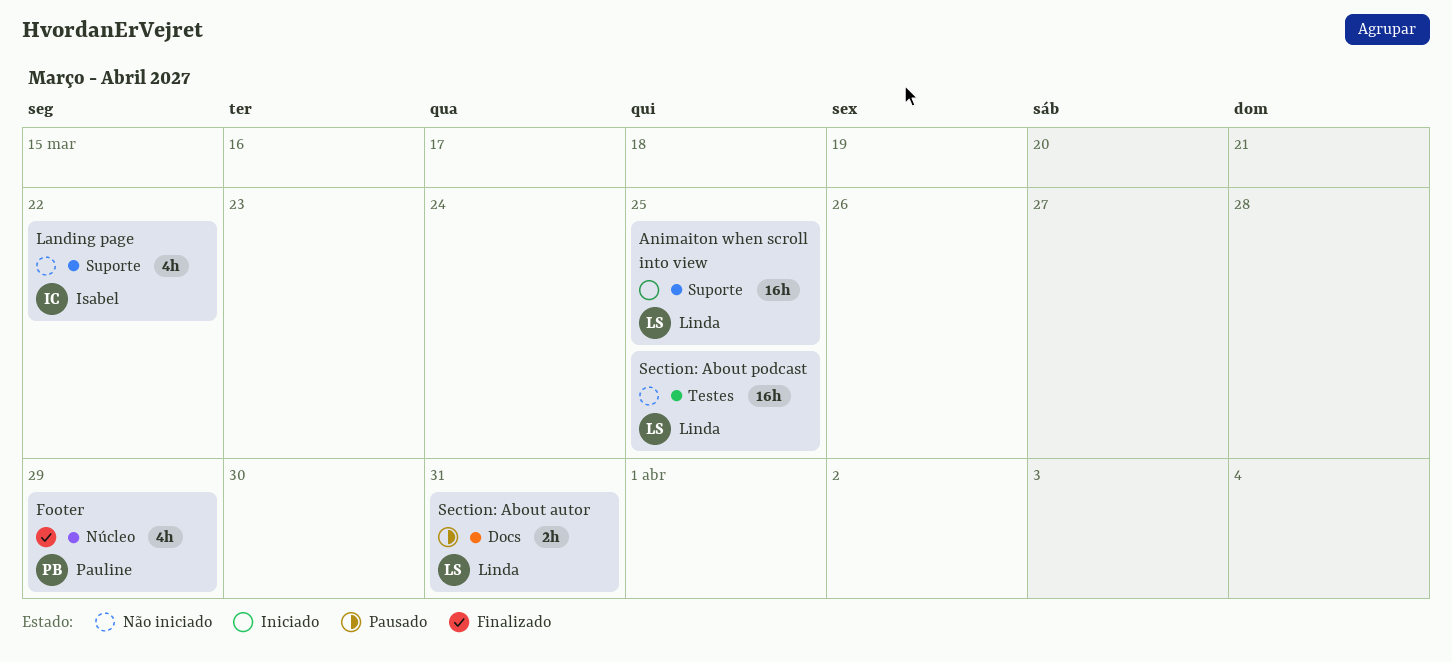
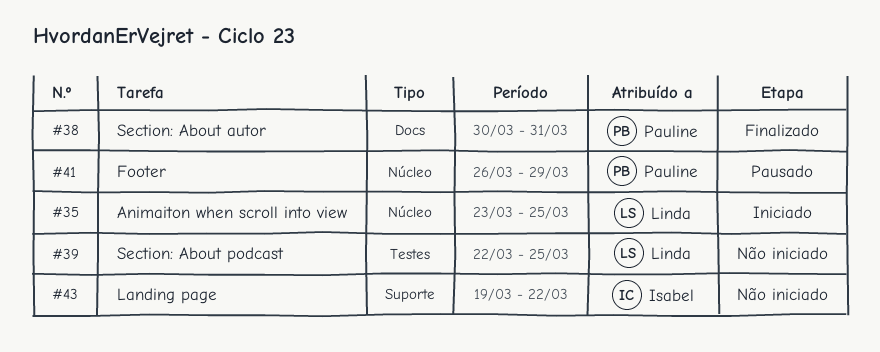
Animaiton when scroll into view, label: Suporte -> Núcleo
Footer, status: Finalizado -> Pausado
Section: About autor, status: Pausado -> Finalizado
Section: About autor, owner: Linda -> Pauline

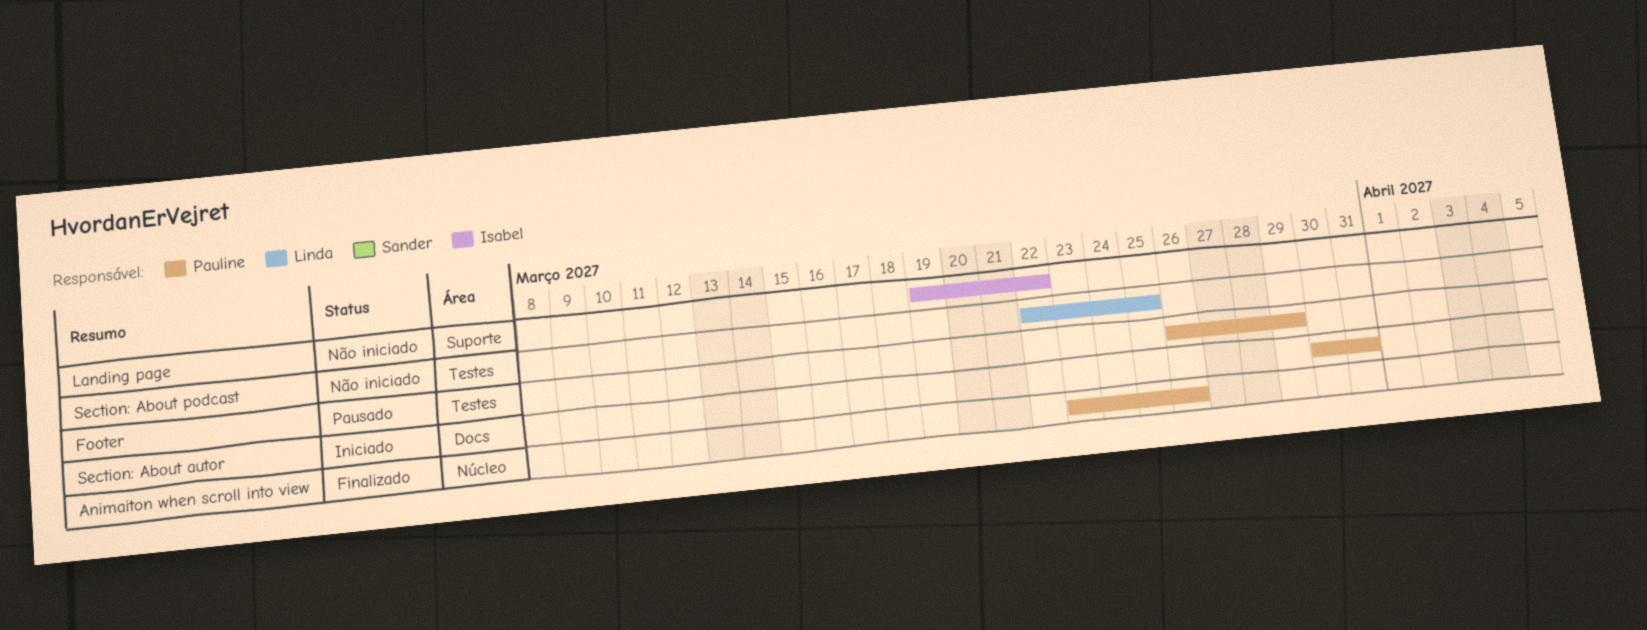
Animaiton when scroll into view, status: Iniciado -> Finalizado
Animaiton when scroll into view, owner: Linda -> Pauline
Animaiton when scroll into view, due: Mar 25 -> Mar 26
Footer, label: Núcleo -> Testes
Section: About autor, status: Finalizado -> Iniciado

